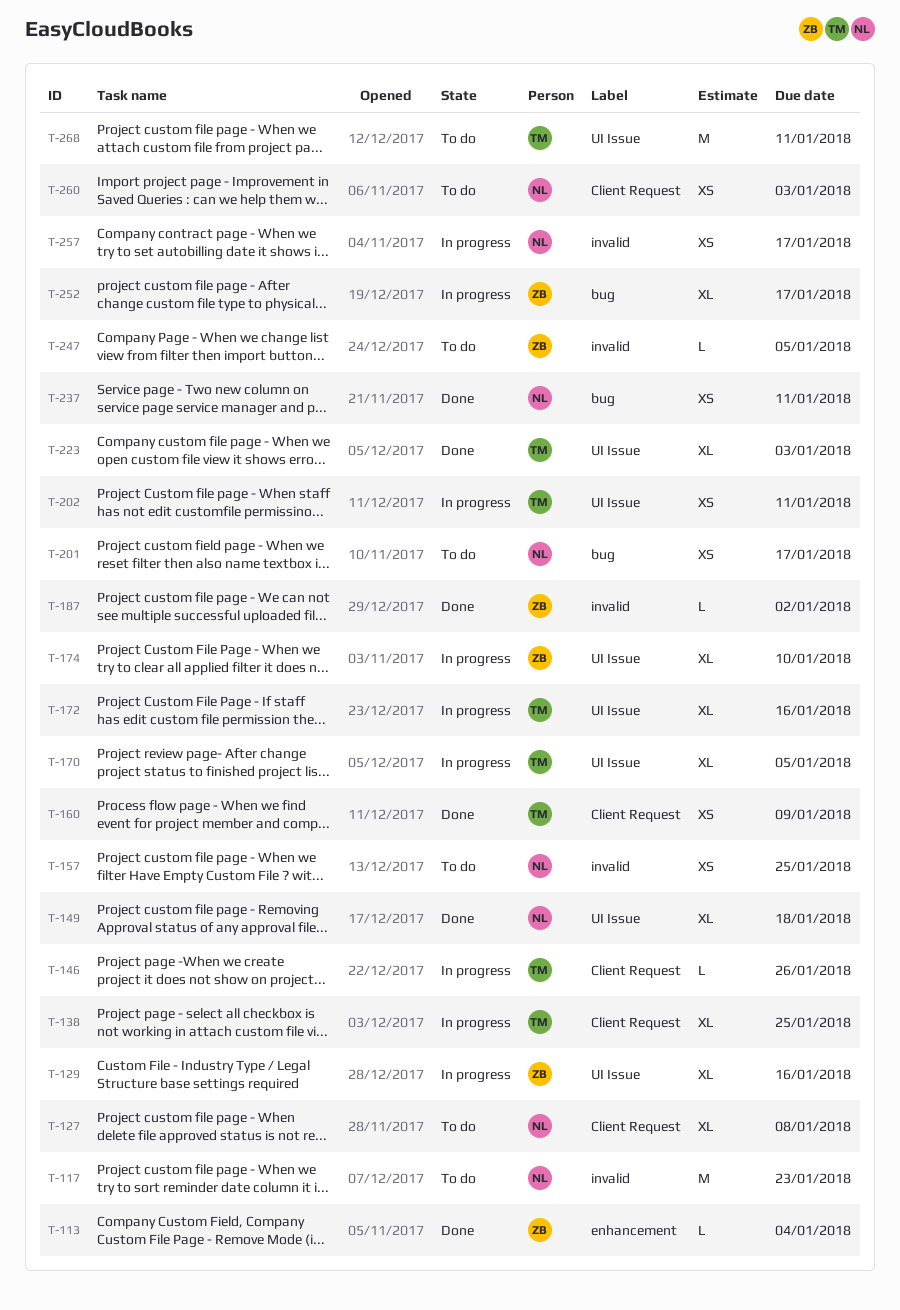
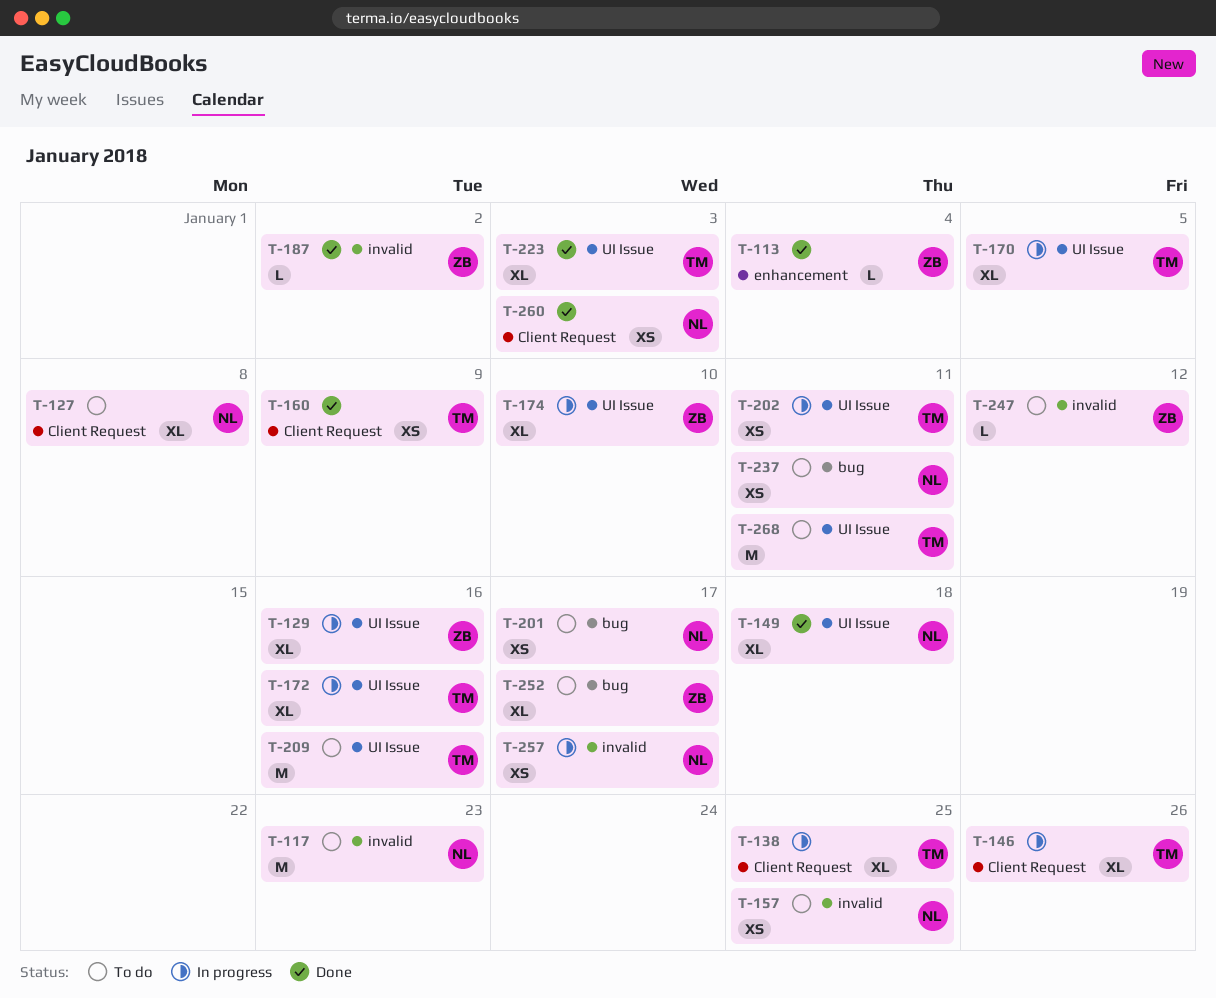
T-146, estimate: L -> XL
T-209: none -> present
T-237, status: Done -> To do
T-247, due: Jan 5 -> Jan 12
T-252, status: In progress -> To do
T-260, status: To do -> Done

